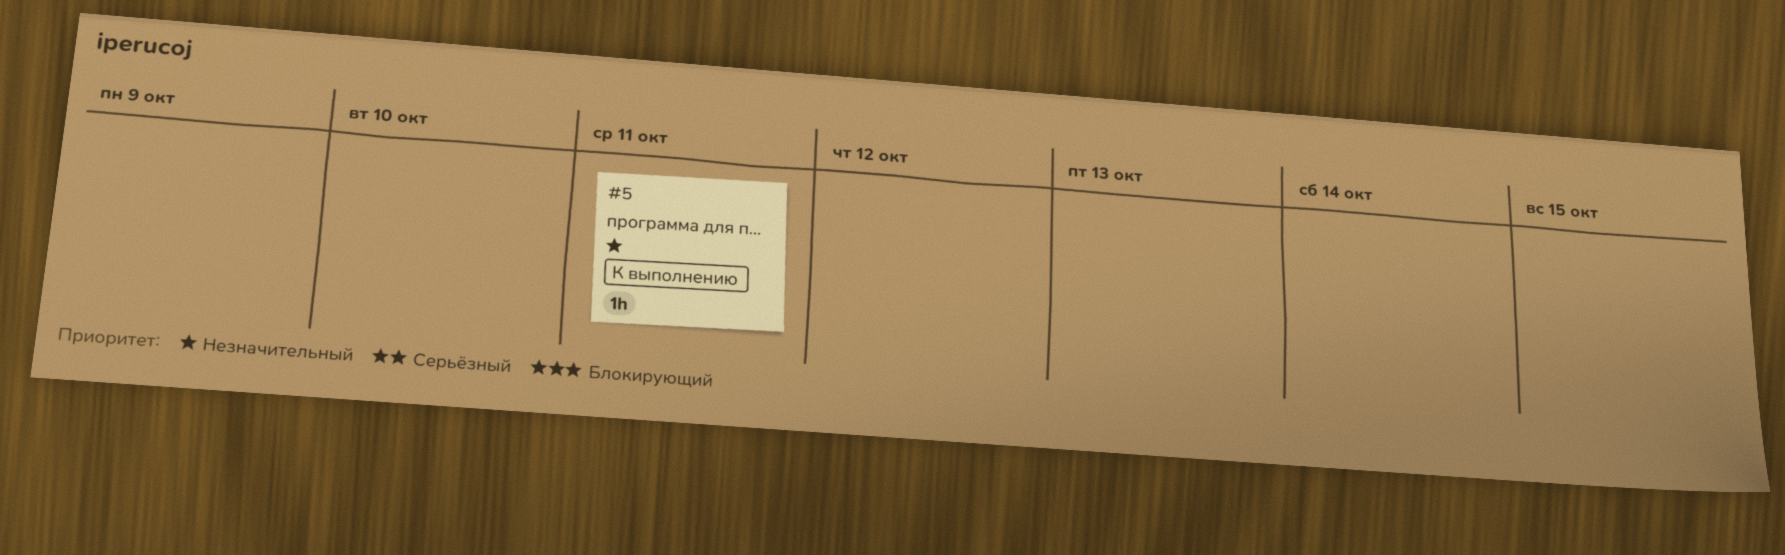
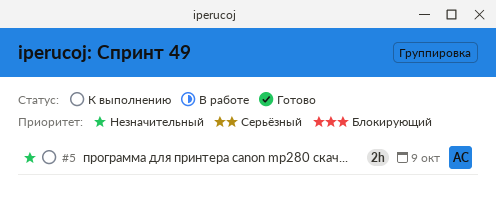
#5, estimate: 1h -> 2h
#5, due: Oct 11 -> Oct 9

